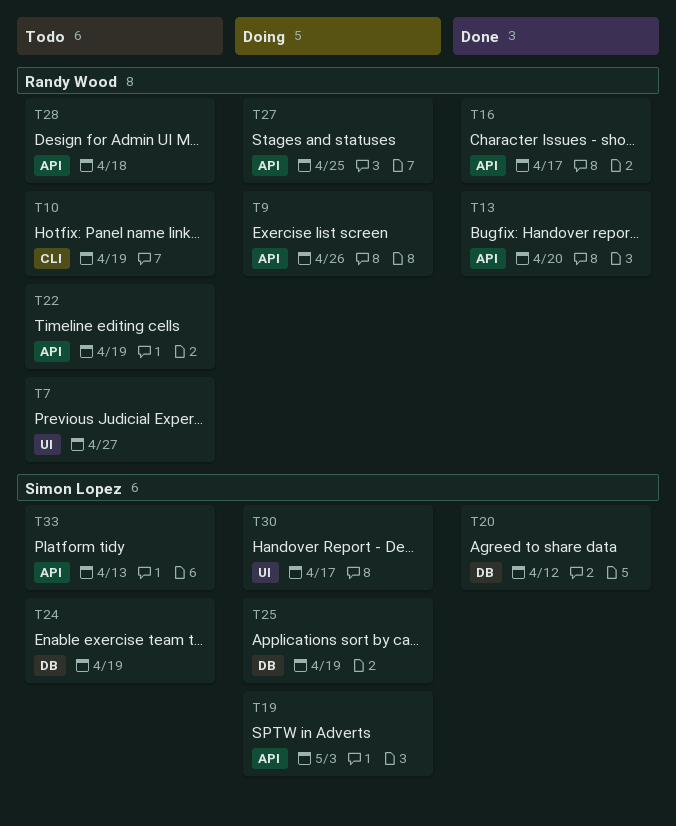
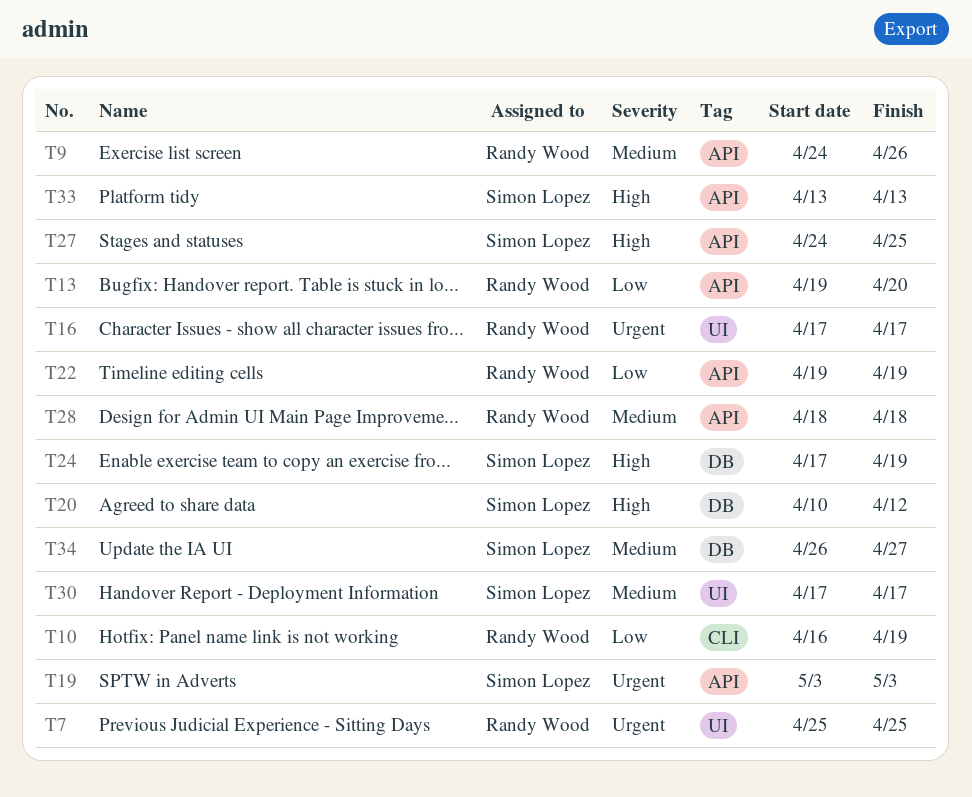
T7, due: Apr 27 -> Apr 25
T16, label: API -> UI
T25: present -> none
T27, owner: Randy Wood -> Simon Lopez
T34: none -> present

